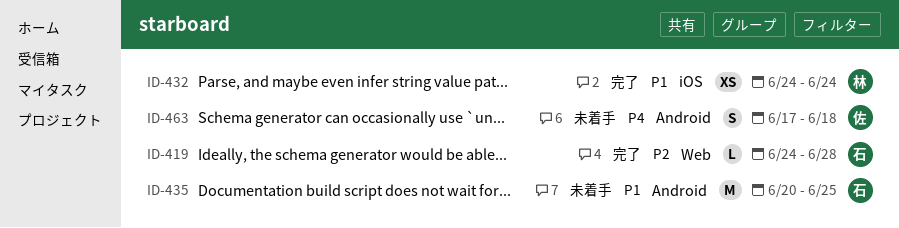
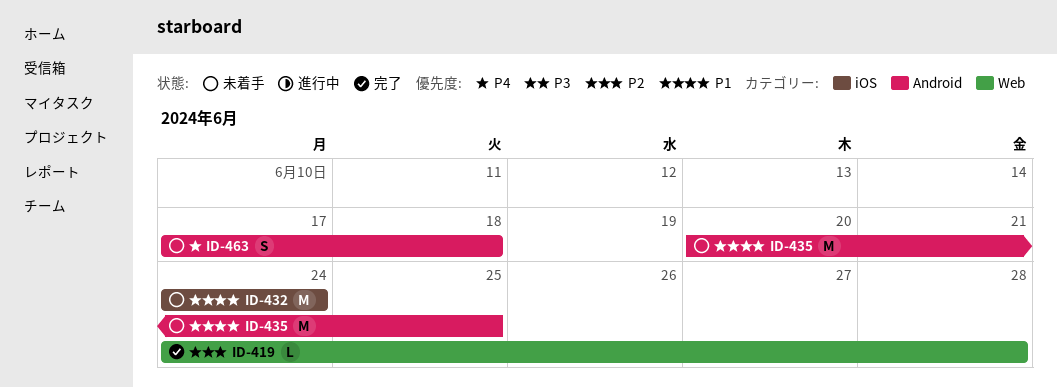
ID-432, status: 完了 -> 未着手
ID-432, estimate: XS -> M

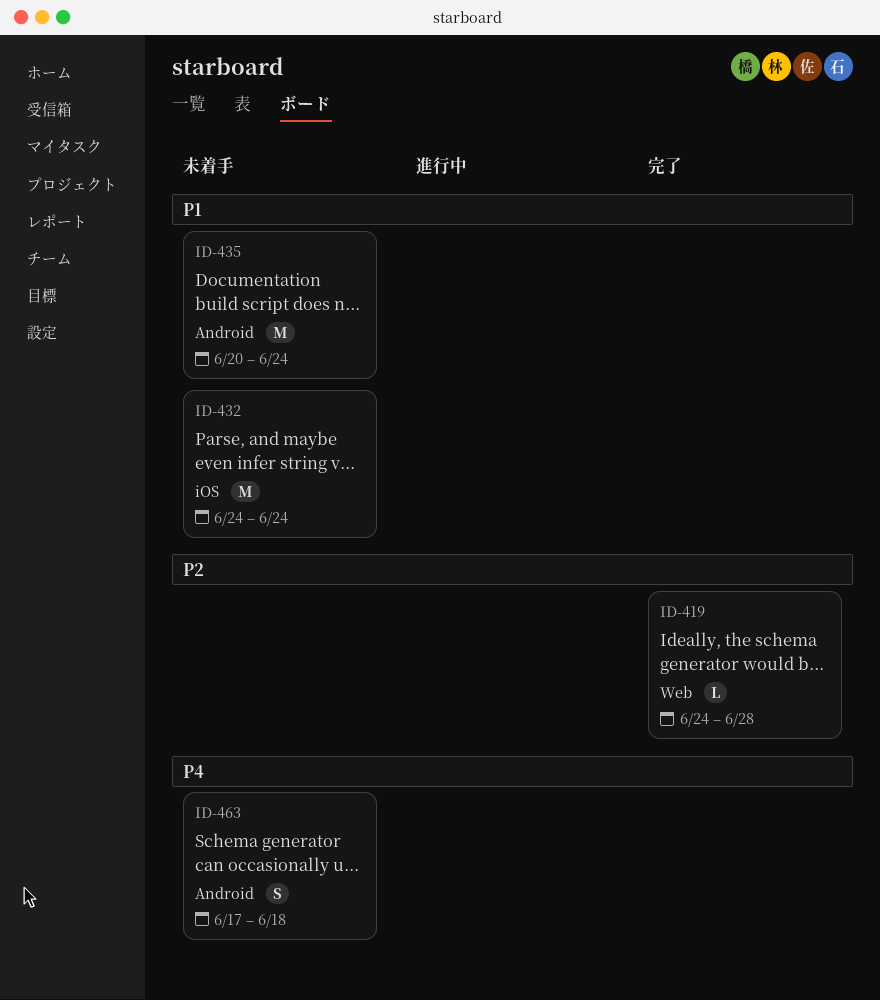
ID-435, due: Jun 25 -> Jun 24

